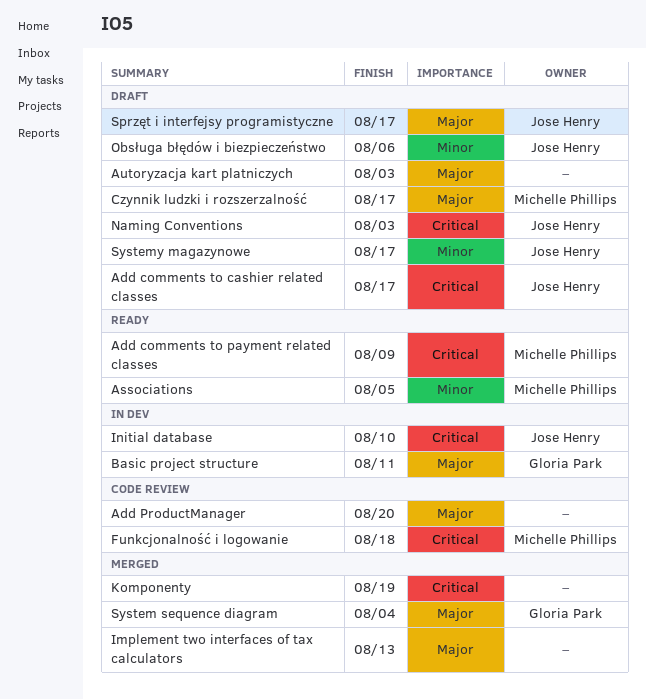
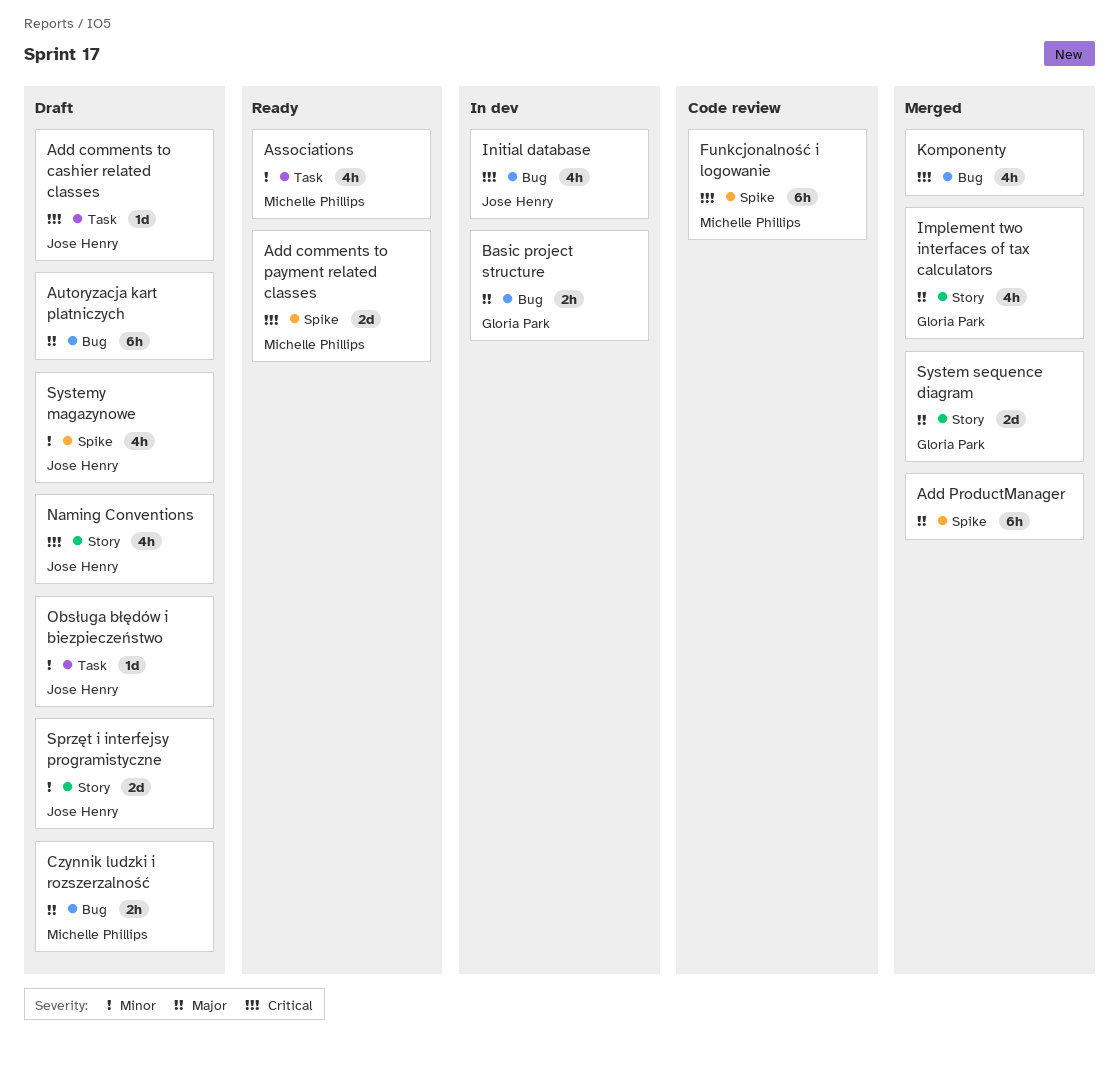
Add ProductManager, status: Code review -> Merged
Implement two interfaces of tax calculators, owner: none -> Gloria Park
Sprzęt i interfejsy programistyczne, priority: Major -> Minor

